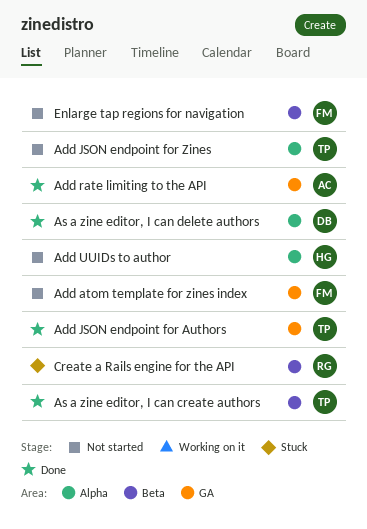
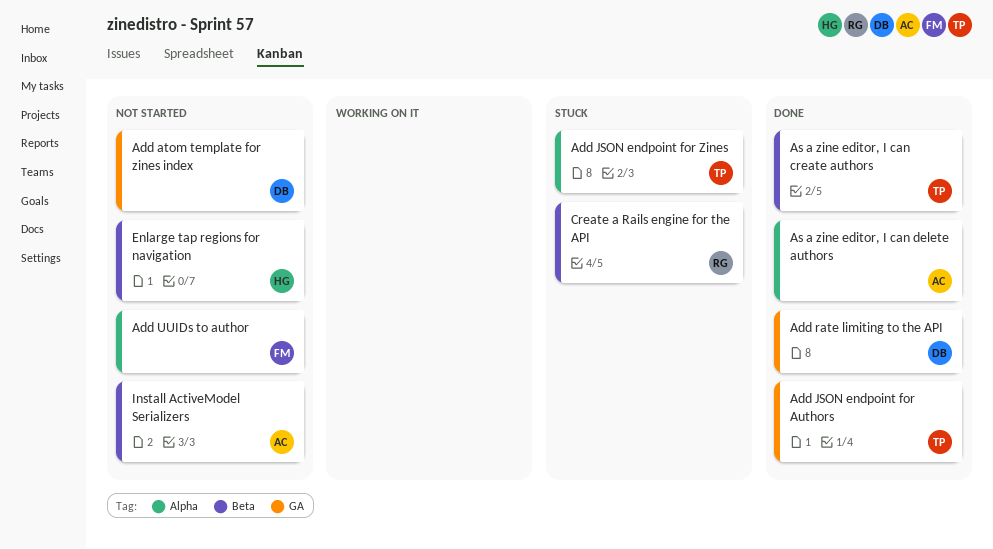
Add atom template for zines index, owner: FM -> DB
Add JSON endpoint for Zines, status: Not started -> Stuck
Add rate limiting to the API, owner: AC -> DB
Add UUIDs to author, owner: HG -> FM
As a zine editor, I can delete authors, owner: DB -> AC
Enlarge tap regions for navigation, owner: FM -> HG
Install ActiveModel Serializers: none -> present

